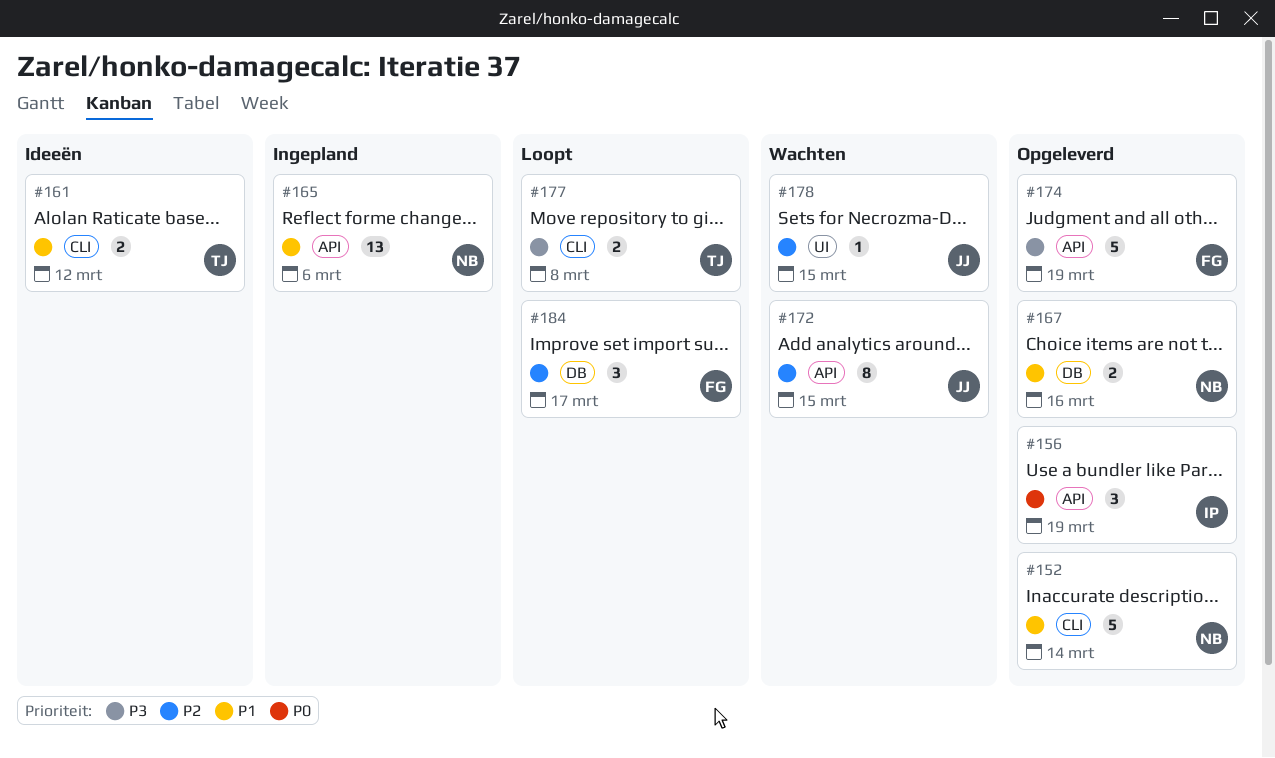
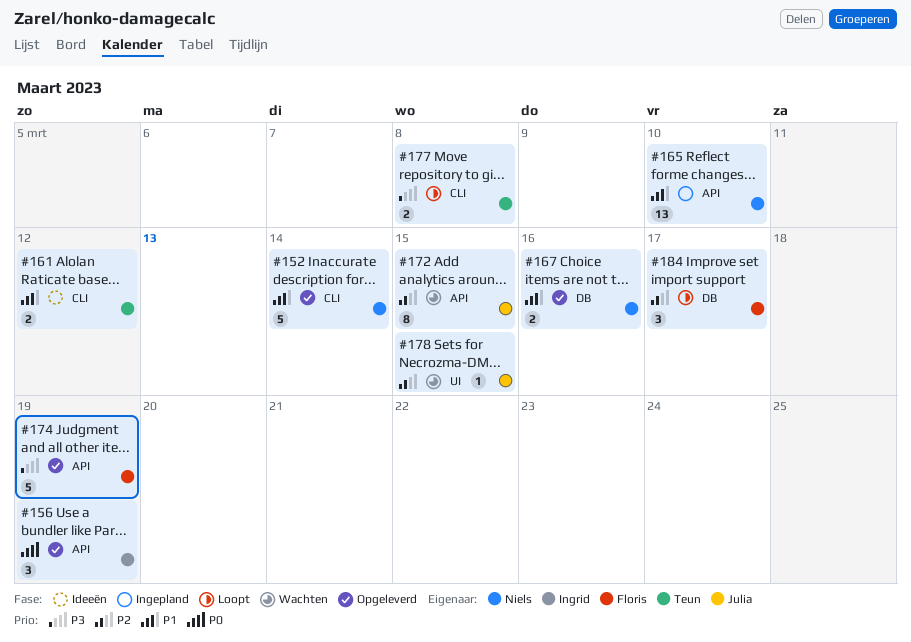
#165, due: Mar 6 -> Mar 10

